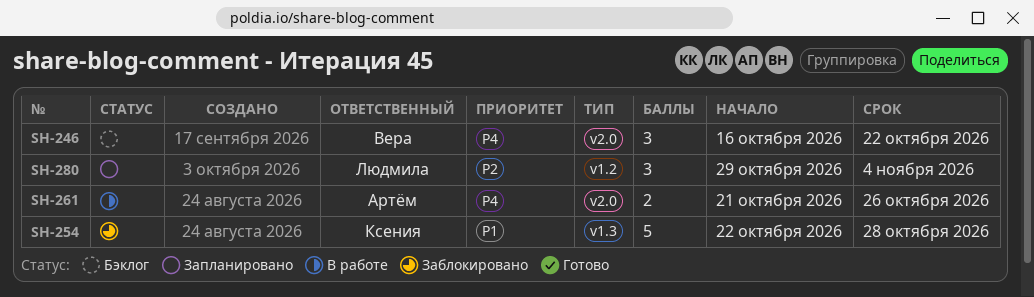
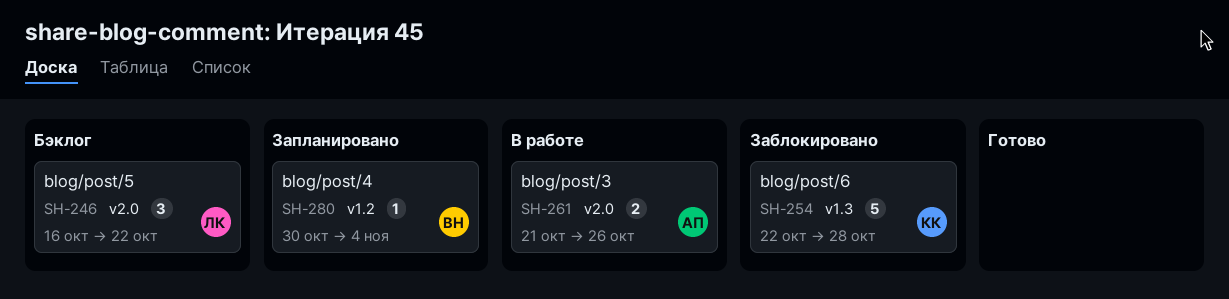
SH-246, owner: Вера -> Людмила
SH-280, owner: Людмила -> Вера
SH-280, estimate: 3 -> 1
SH-280, start: Oct 29 -> Oct 30

